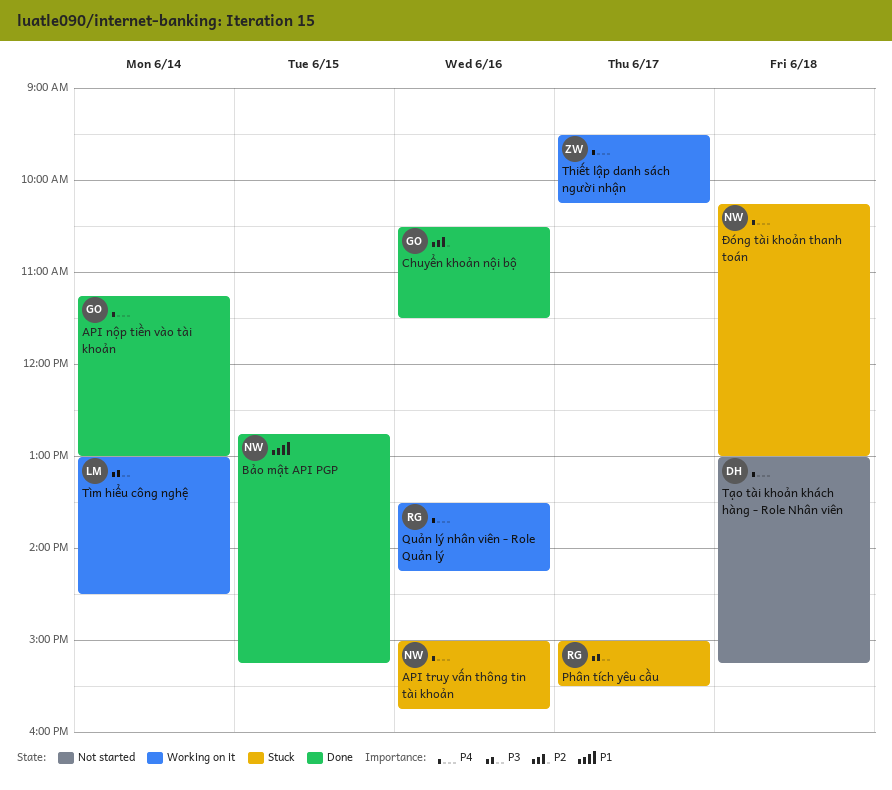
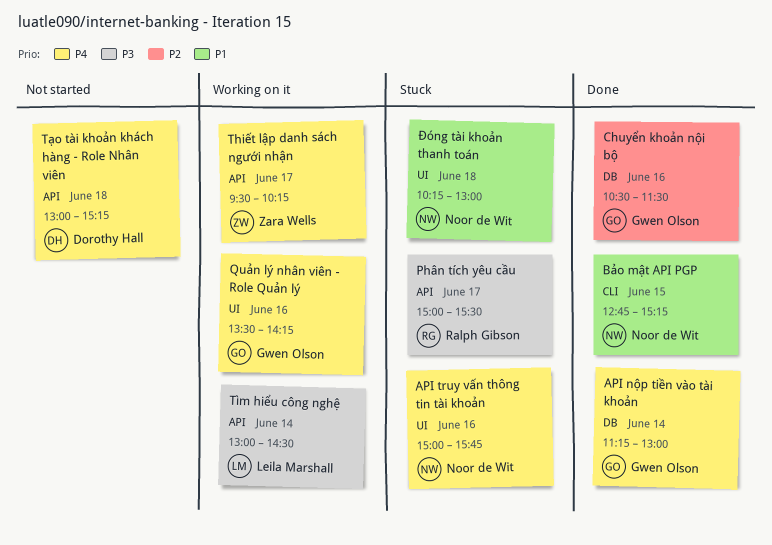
Quản lý nhân viên - Role Quản lý, owner: Ralph Gibson -> Gwen Olson
Đóng tài khoản thanh toán, priority: P4 -> P1

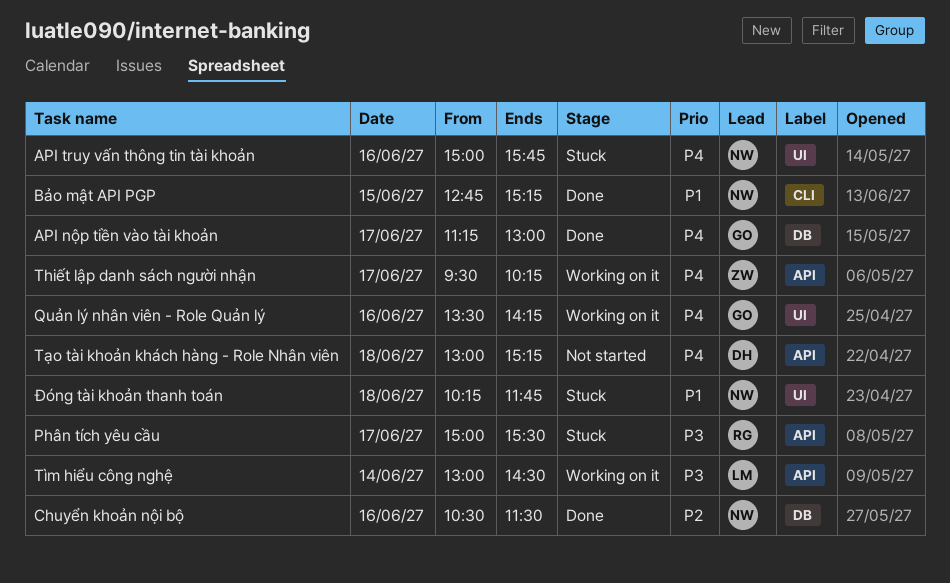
API nộp tiền vào tài khoản, day: Jun 14 -> Jun 17
Chuyển khoản nội bộ, owner: Gwen Olson -> Noor de Wit
Đóng tài khoản thanh toán, ends: 13:00 -> 11:45

